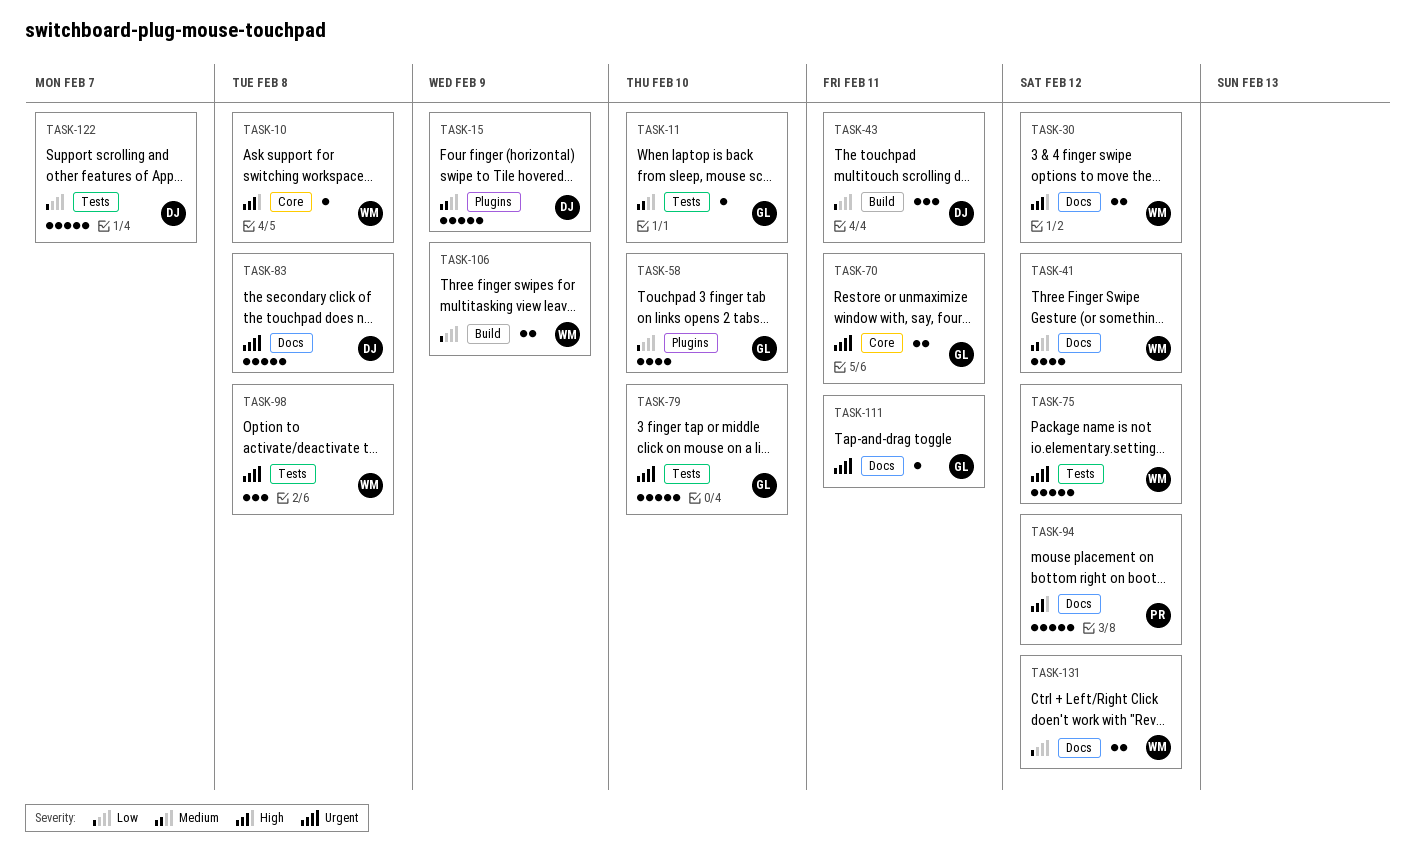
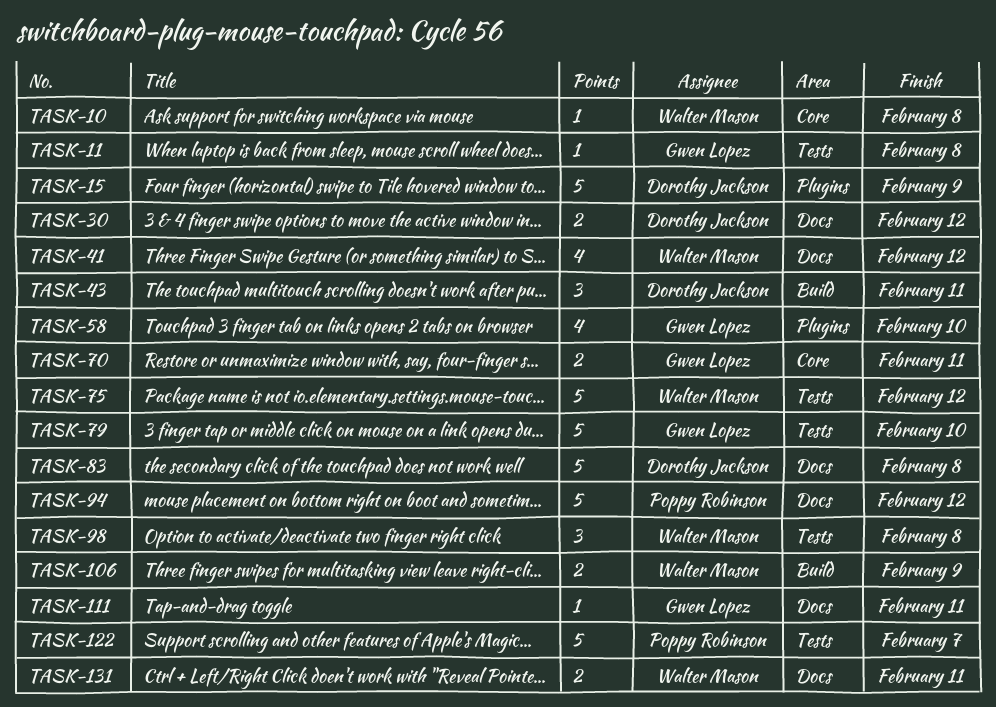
TASK-11, due: Feb 10 -> Feb 8
TASK-30, owner: Walter Mason -> Dorothy Jackson
TASK-122, owner: Dorothy Jackson -> Poppy Robinson
TASK-131, due: Feb 12 -> Feb 11

